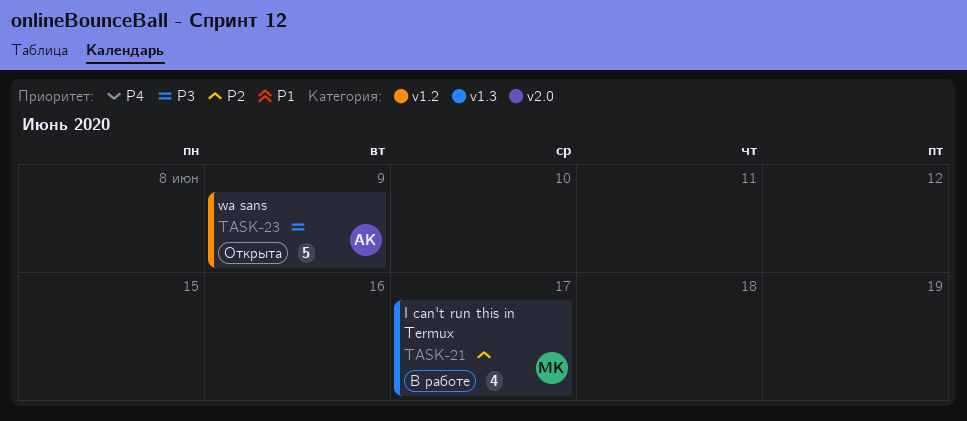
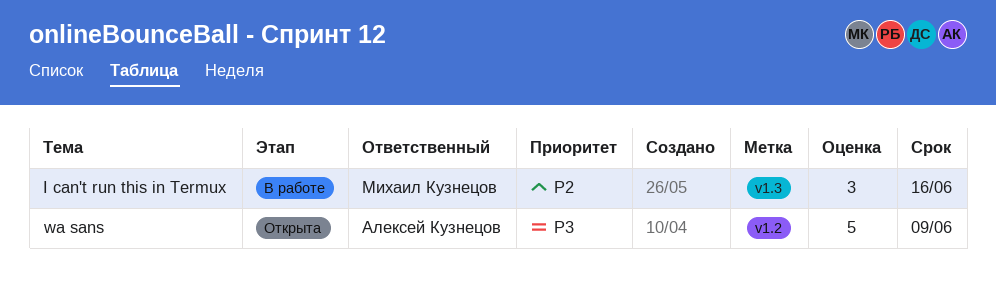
I can't run this in Termux, estimate: 4 -> 3
I can't run this in Termux, due: Jun 17 -> Jun 16

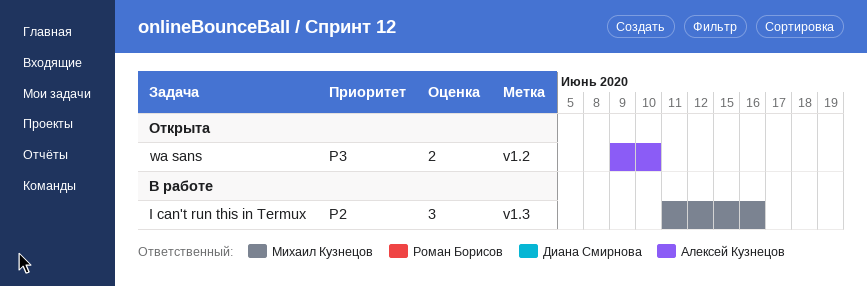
wa sans, estimate: 5 -> 2
wa sans, due: Jun 9 -> Jun 10

